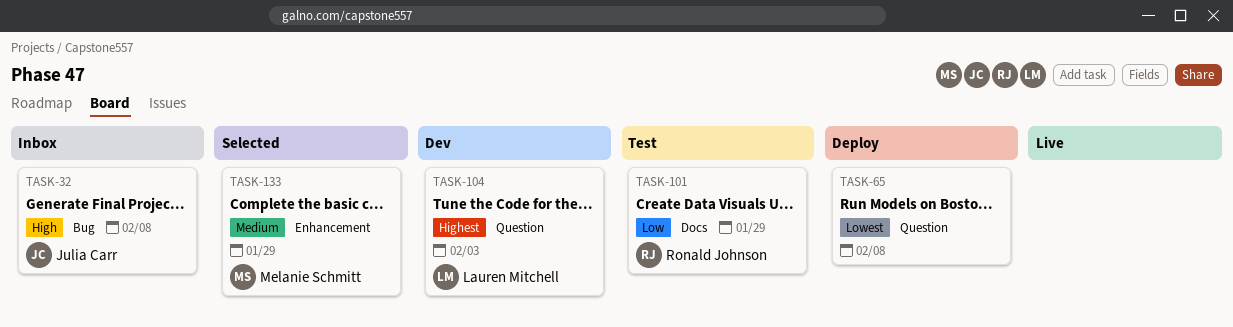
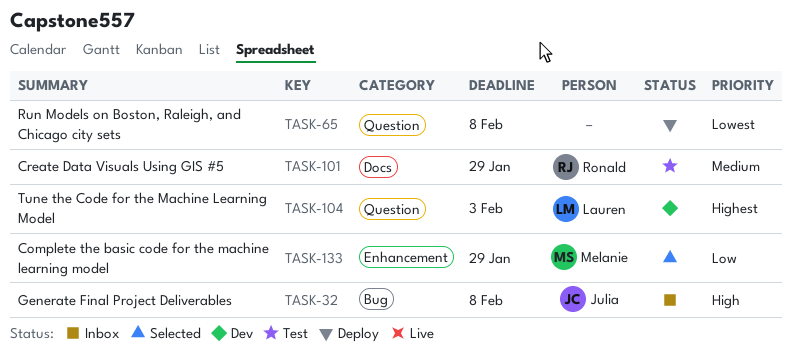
TASK-101, priority: Low -> Medium
TASK-133, priority: Medium -> Low

